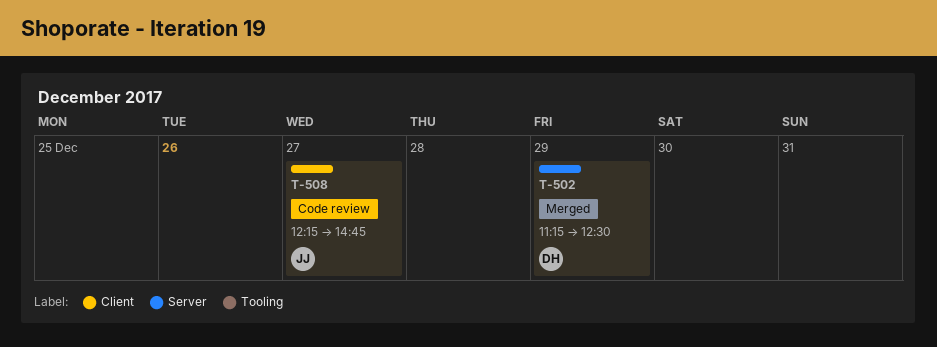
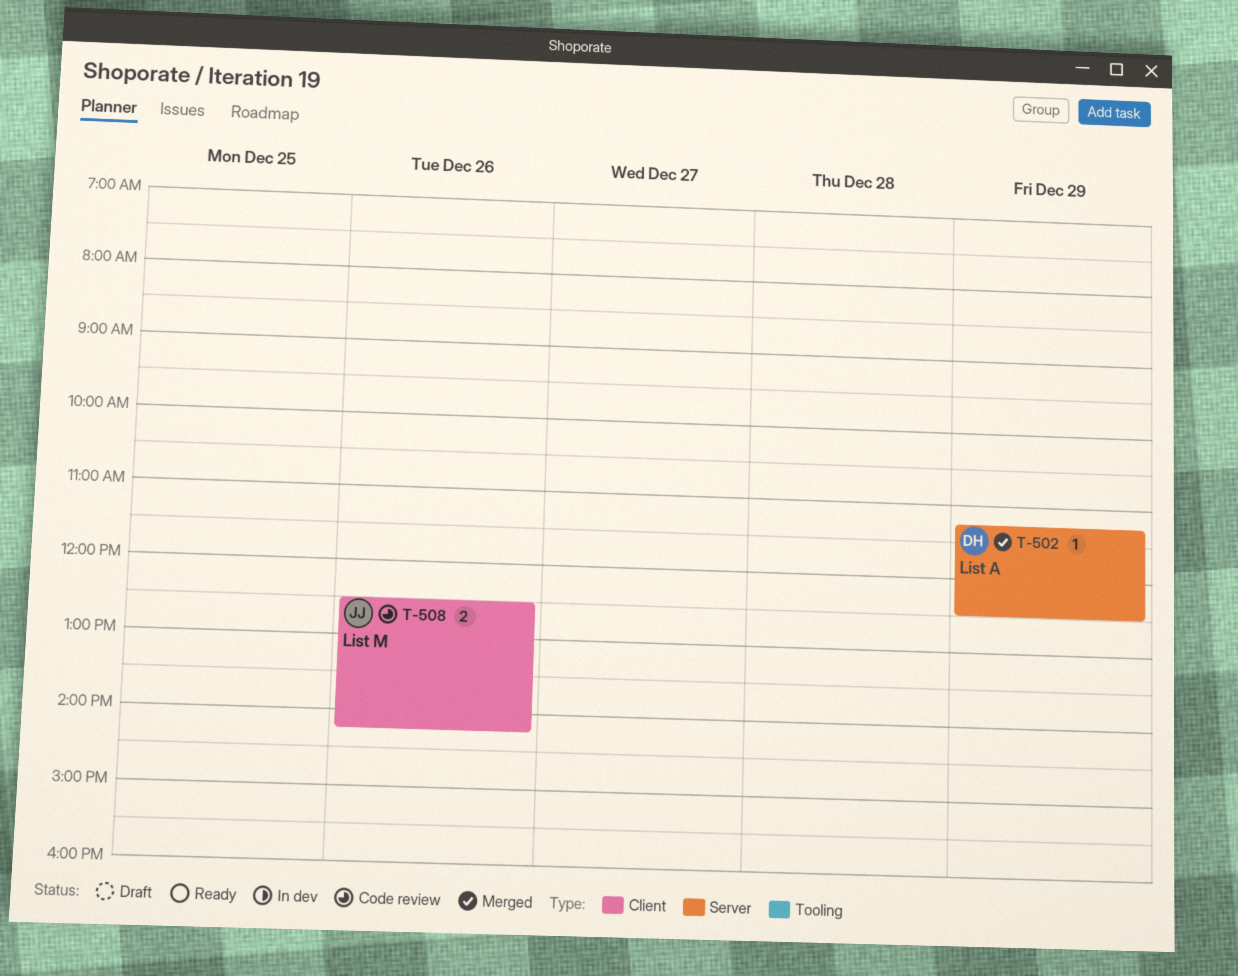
T-508, day: Dec 27 -> Dec 26
T-508, begins: 12:15 -> 12:30
T-508, ends: 14:45 -> 14:15

